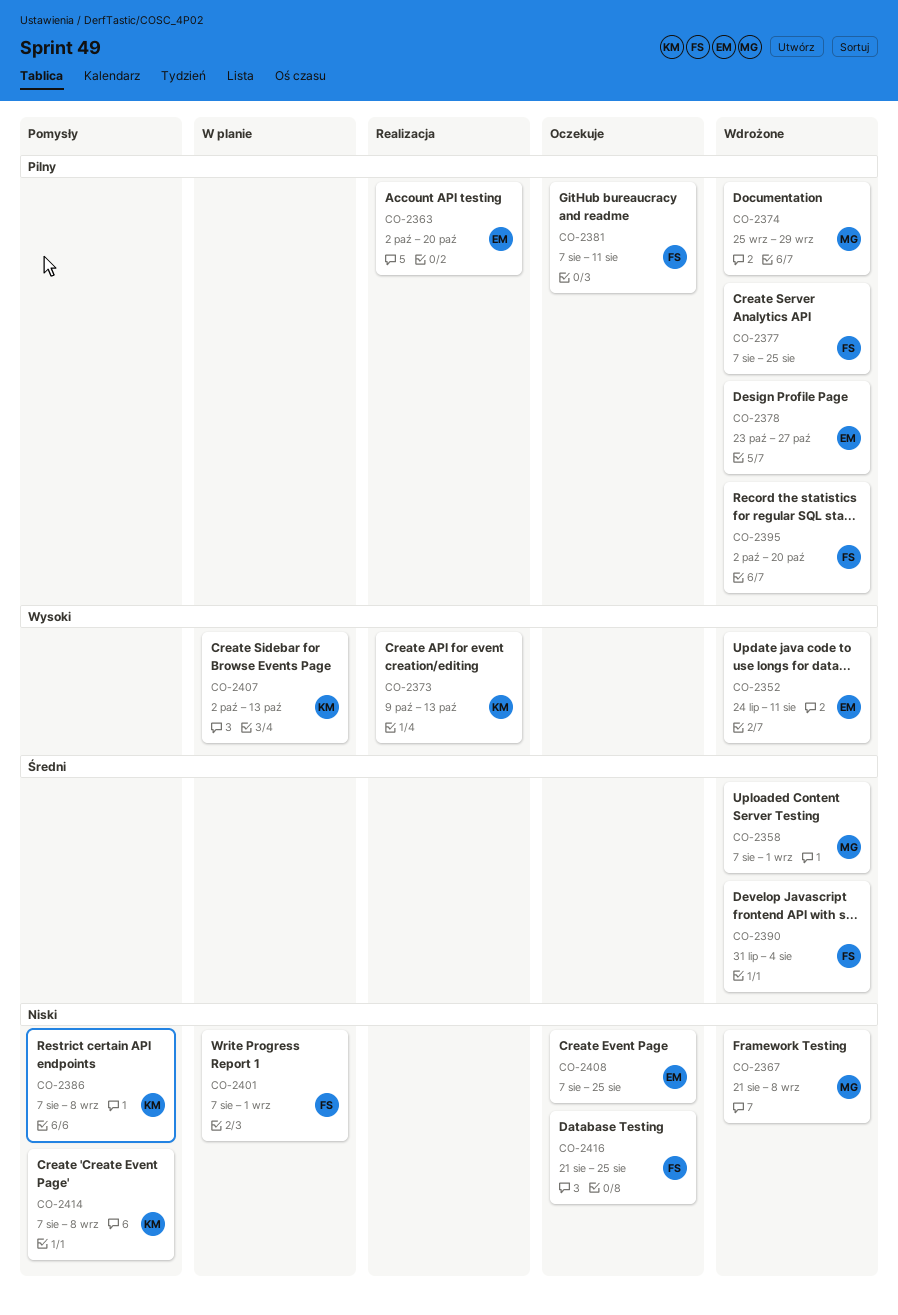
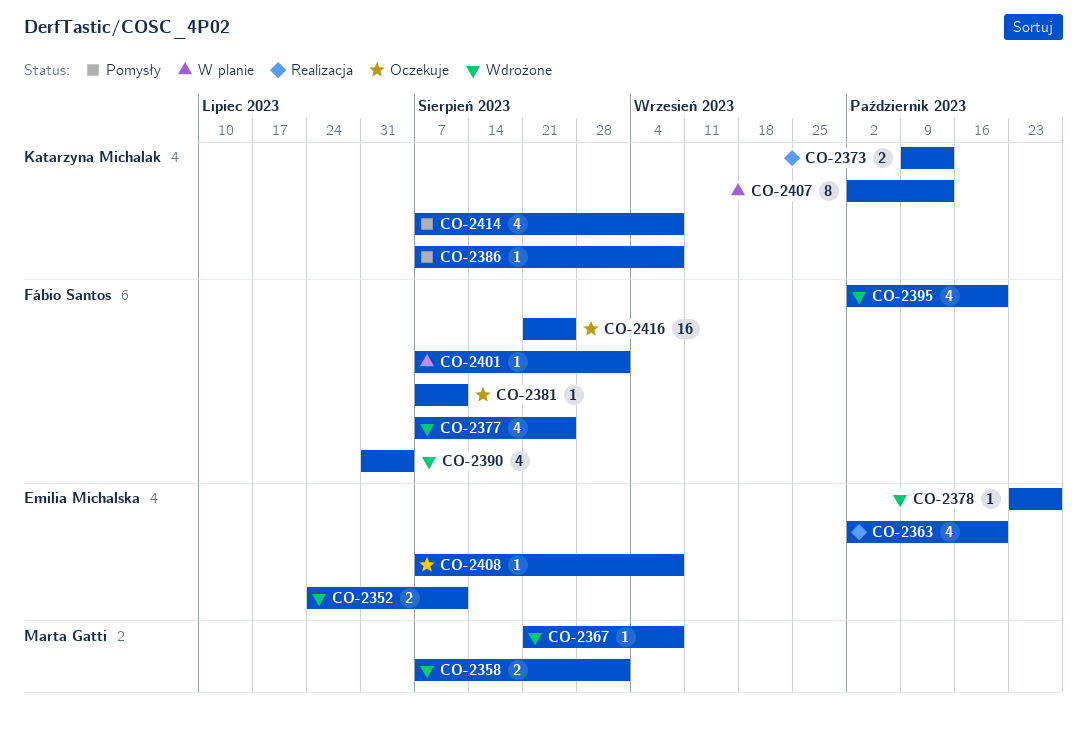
CO-2374: present -> none
CO-2408, due: Aug 25 -> Sep 8

